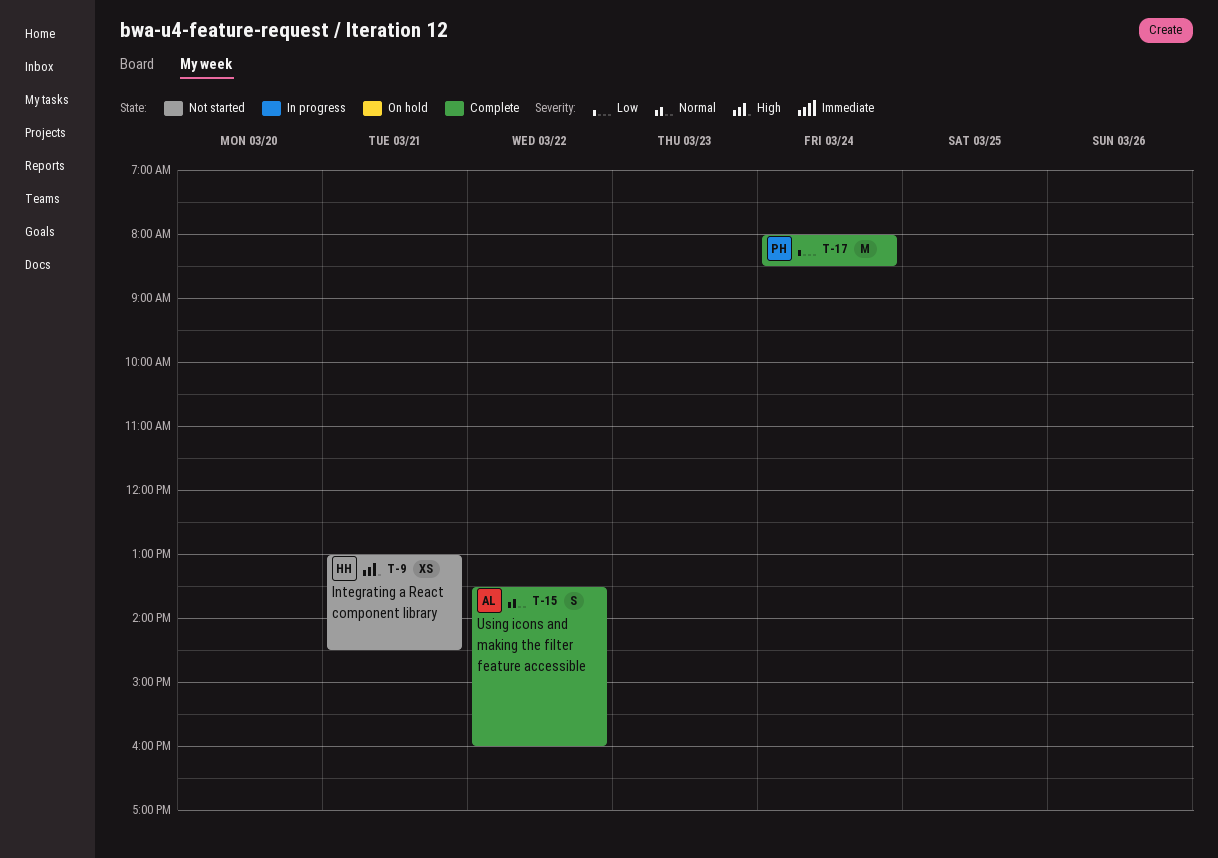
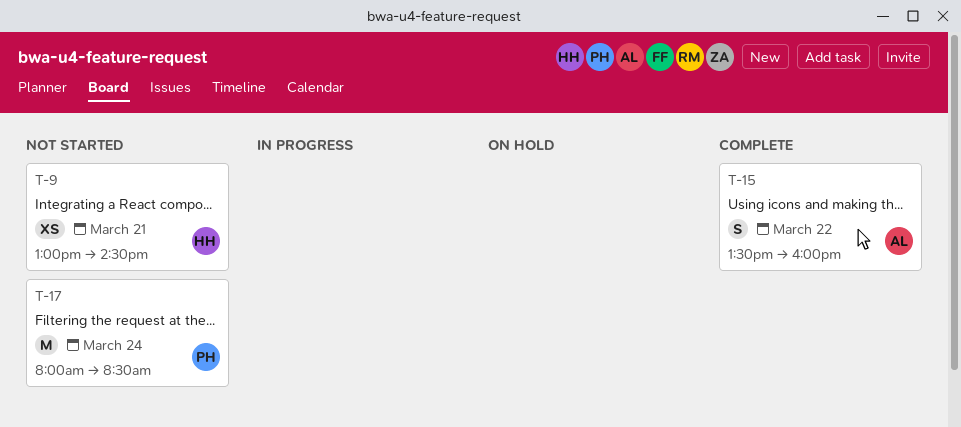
T-17, status: Complete -> Not started

